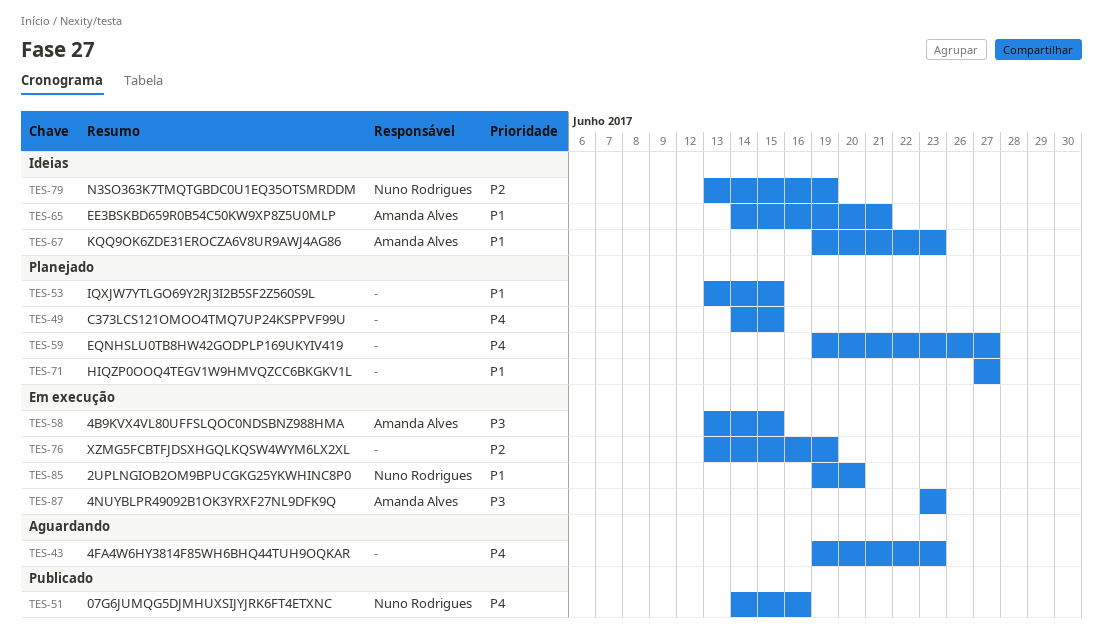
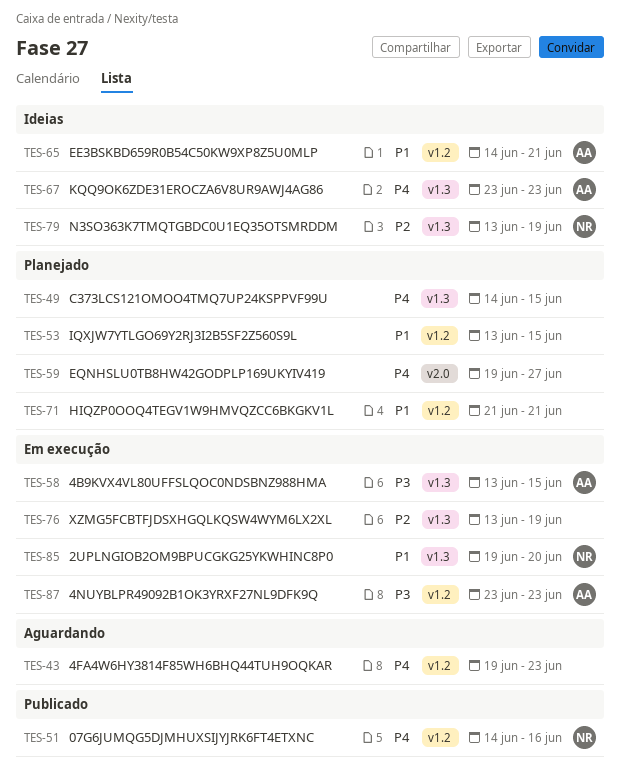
TES-67, priority: P1 -> P4
TES-67, start: Jun 19 -> Jun 23
TES-71, start: Jun 27 -> Jun 21
TES-71, due: Jun 27 -> Jun 21

